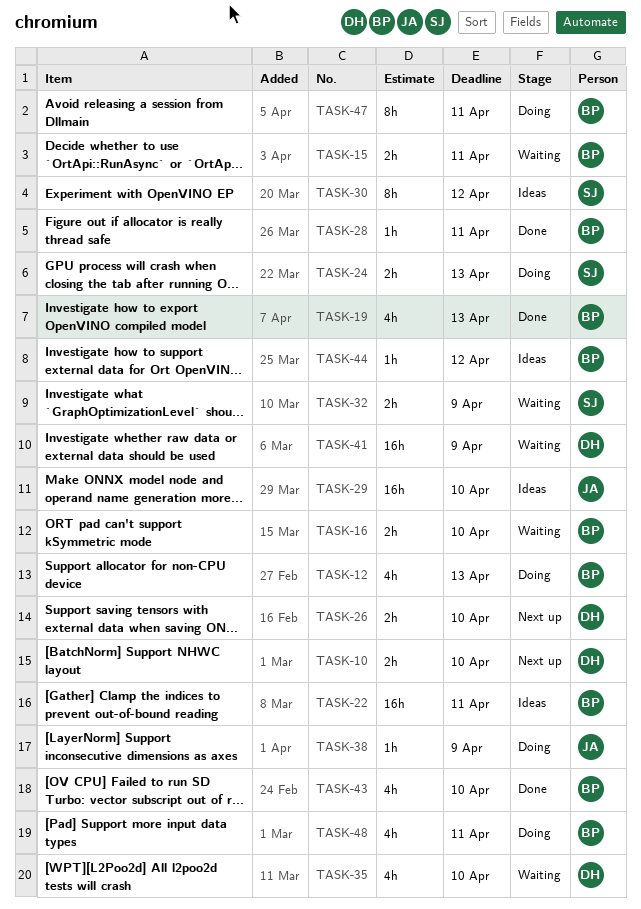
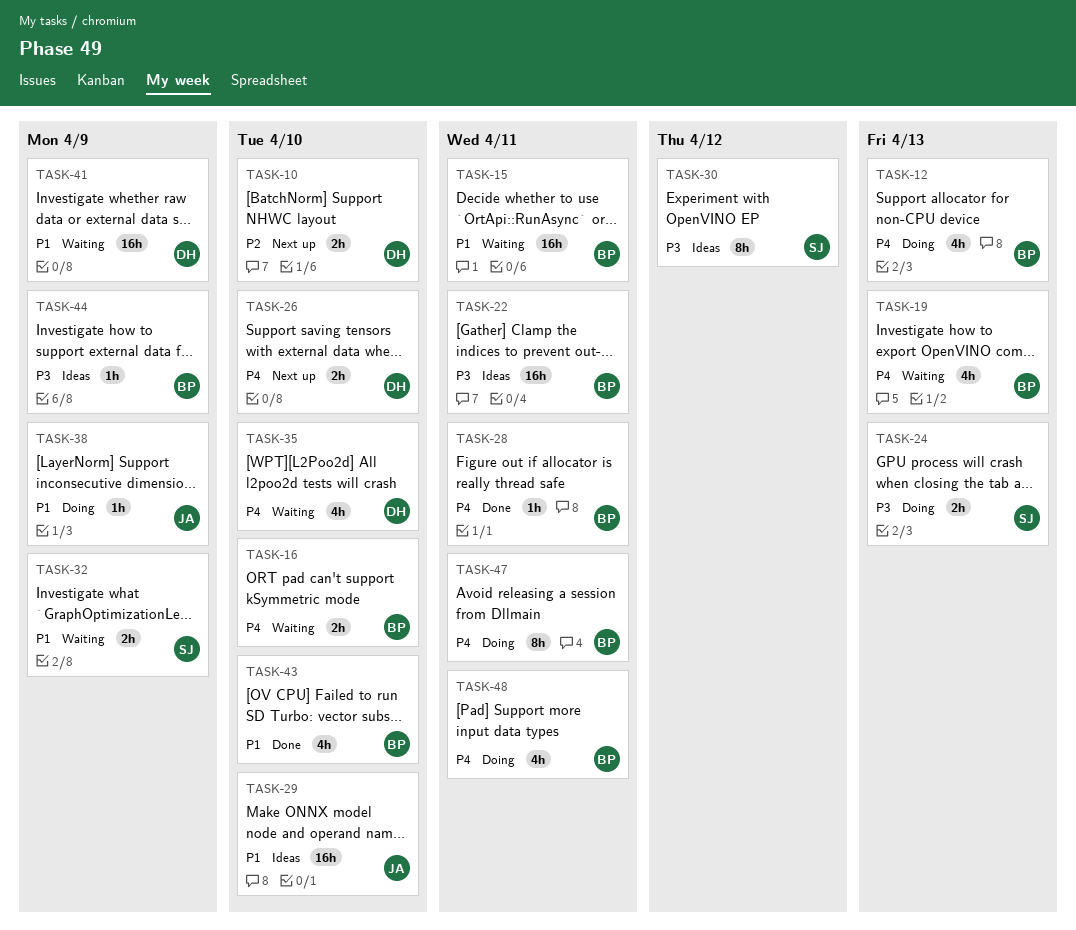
TASK-15, estimate: 2h -> 16h
TASK-19, status: Done -> Waiting
TASK-44, due: Apr 12 -> Apr 9

